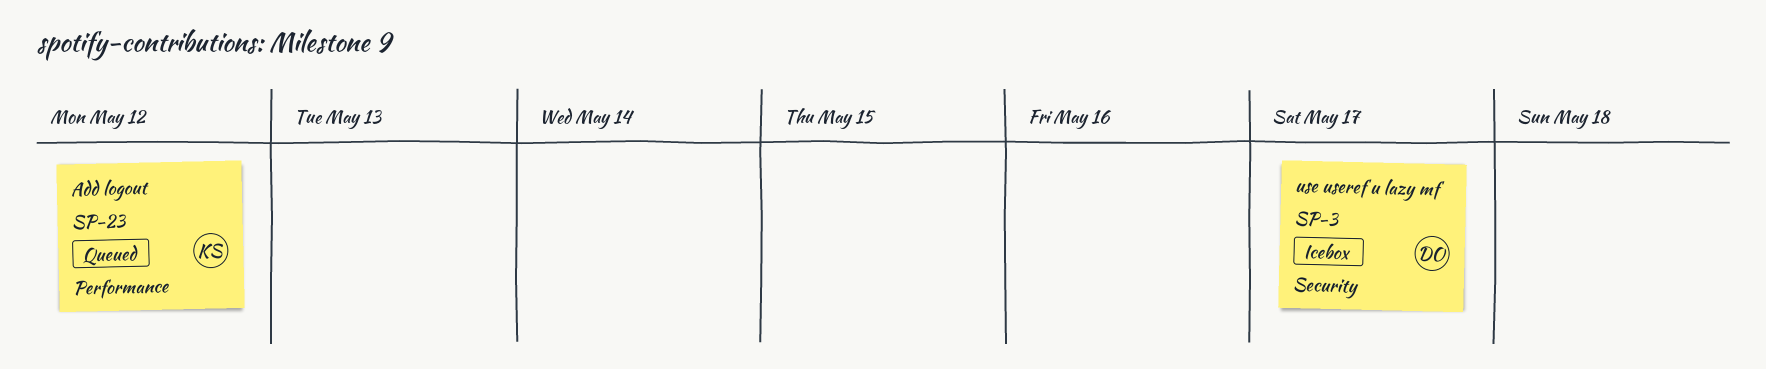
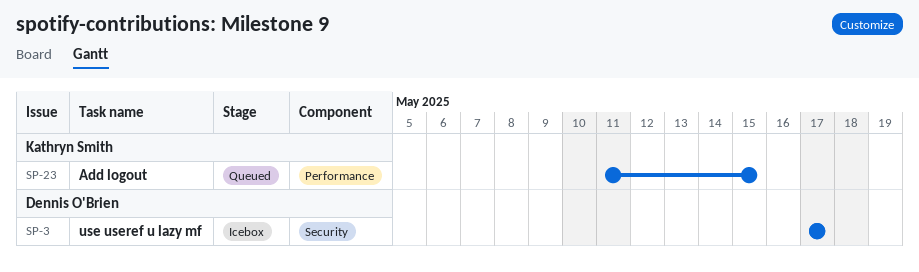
SP-23, due: May 12 -> May 15

